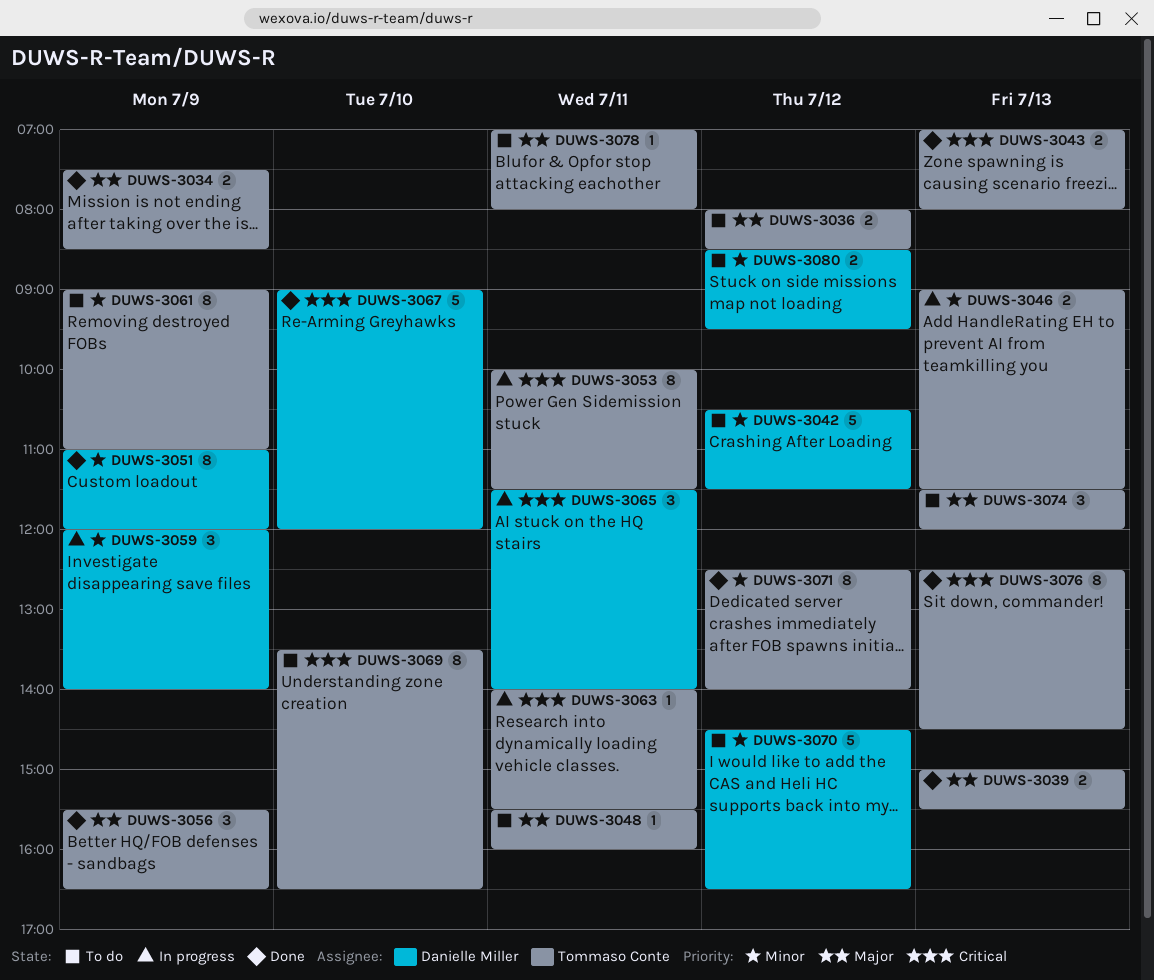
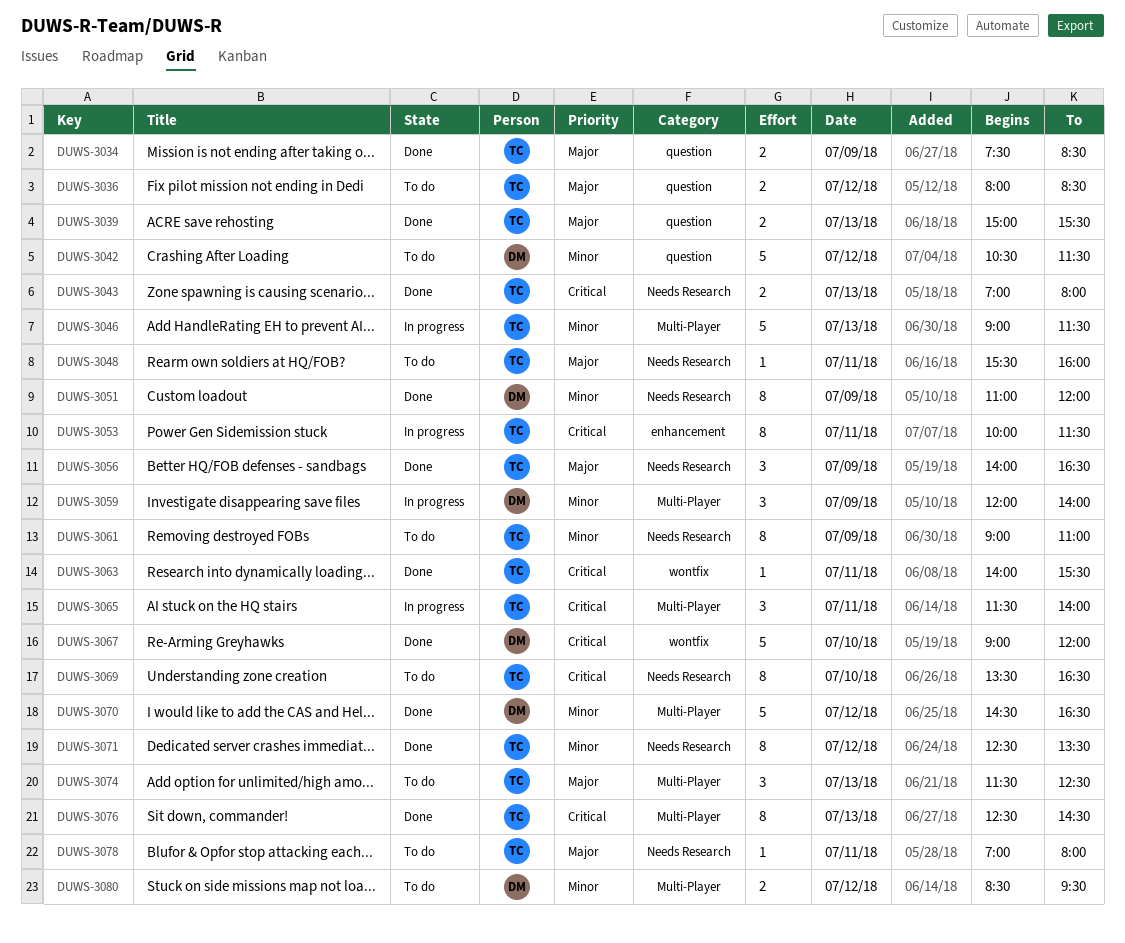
DUWS-3046, estimate: 2 -> 5
DUWS-3056, begins: 15:30 -> 14:00
DUWS-3063, status: In progress -> Done
DUWS-3065, owner: Danielle Miller -> Tommaso Conte
DUWS-3070, status: To do -> Done
DUWS-3071, ends: 14:00 -> 13:30
DUWS-3074, ends: 12:00 -> 12:30

